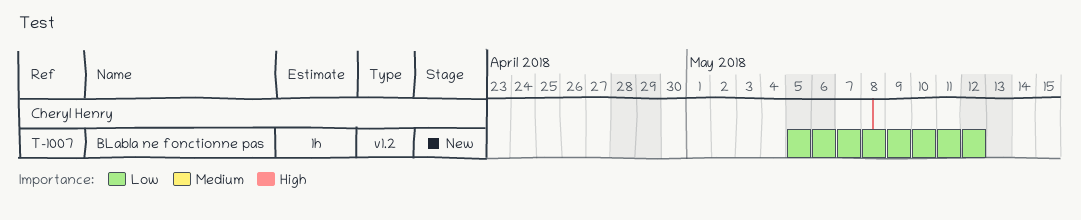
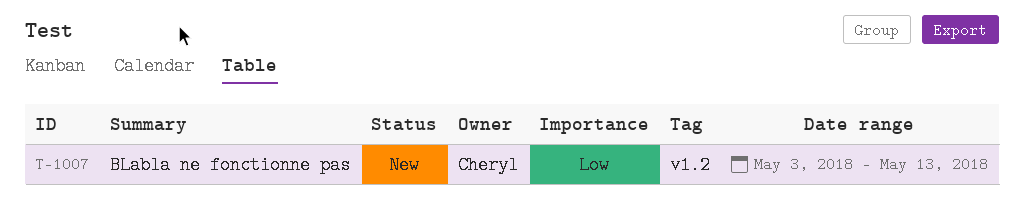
T-1007, start: May 5 -> May 3
T-1007, due: May 12 -> May 13

